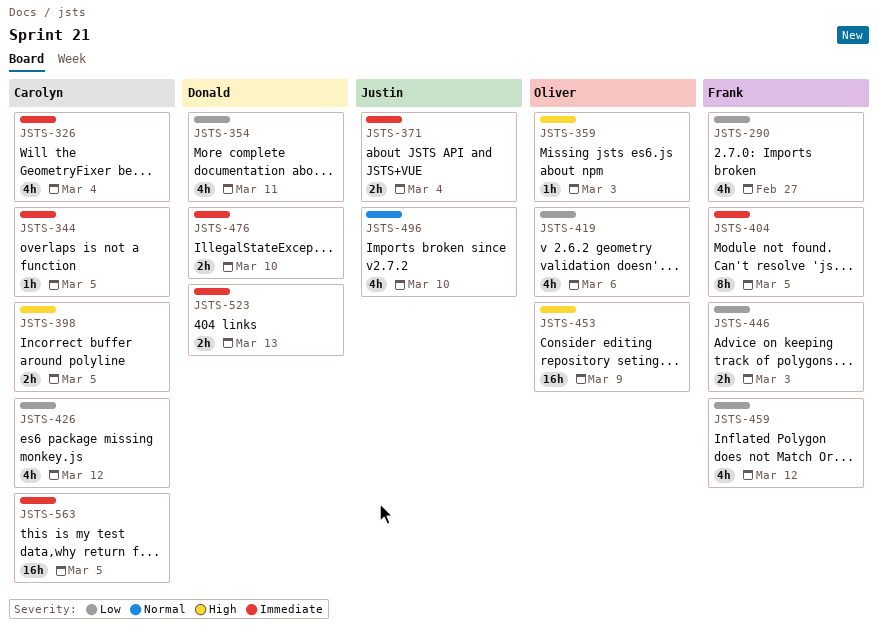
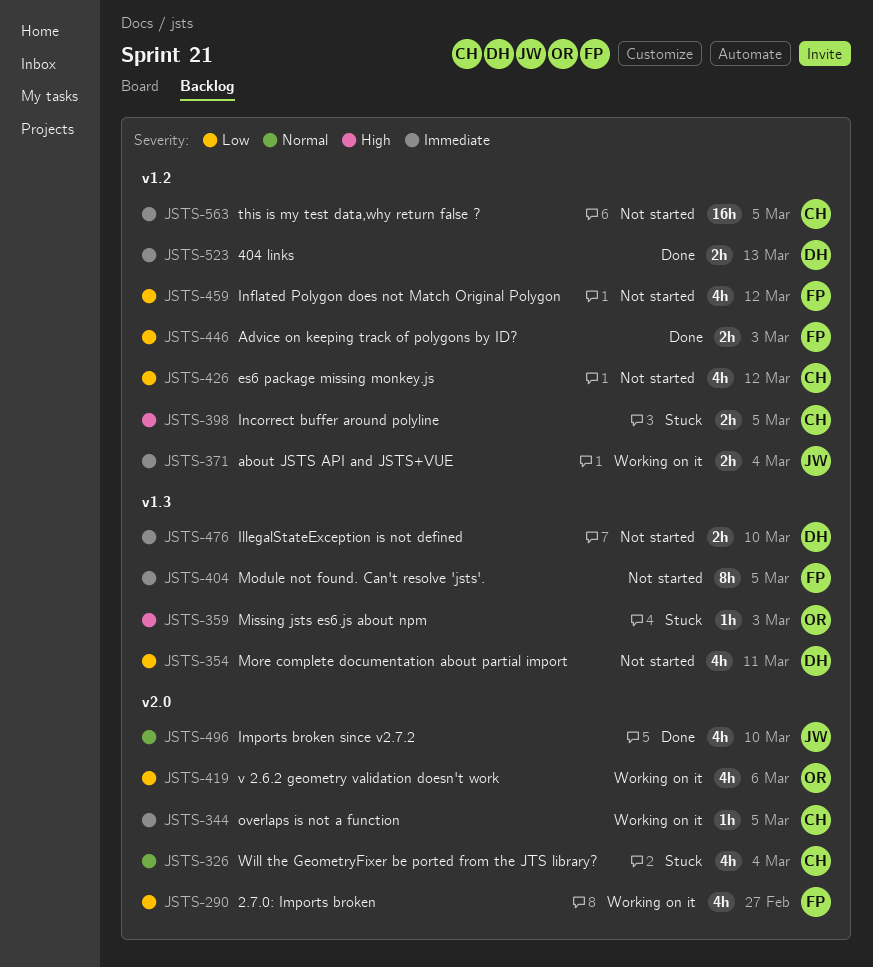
JSTS-326, priority: Immediate -> Normal
JSTS-453: present -> none

